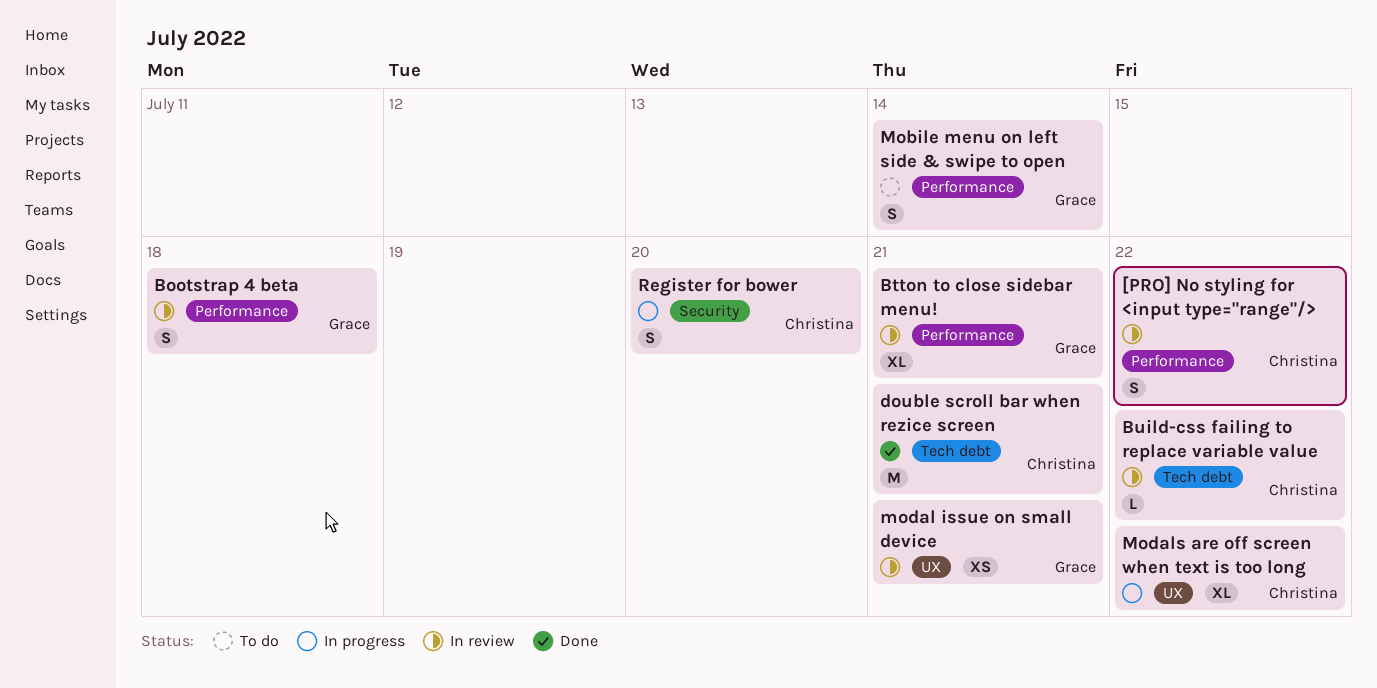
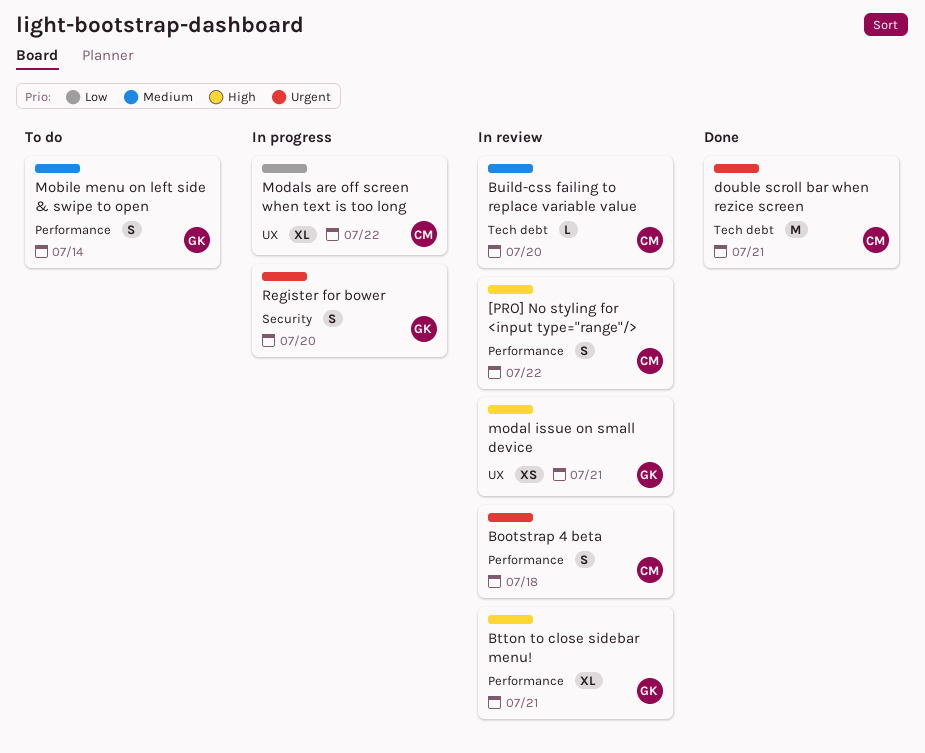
Bootstrap 4 beta, owner: Grace -> Christina
Build-css failing to replace variable value, due: Jul 22 -> Jul 20
Register for bower, owner: Christina -> Grace

